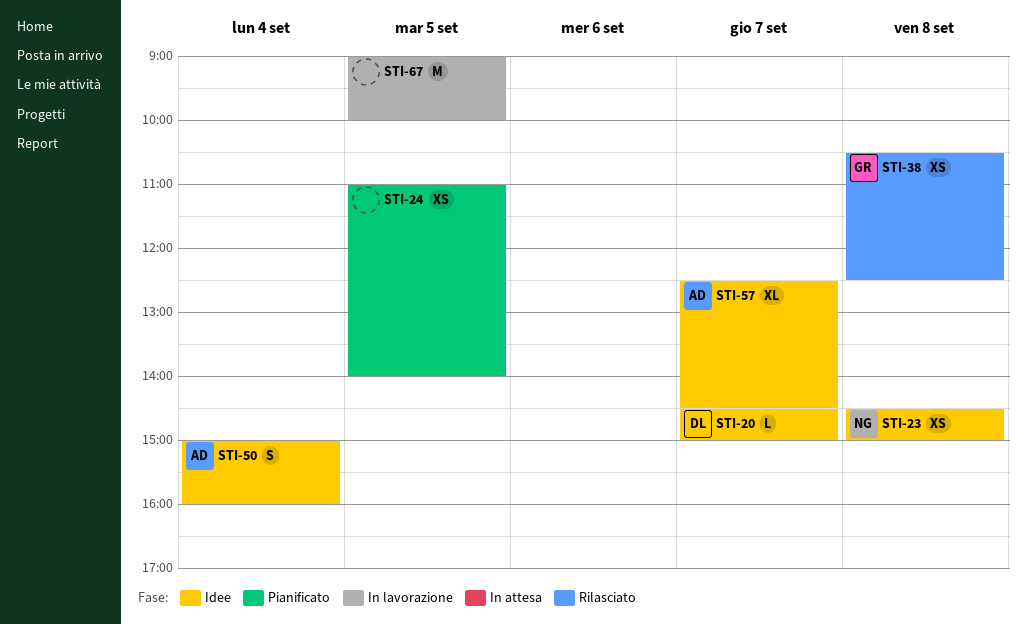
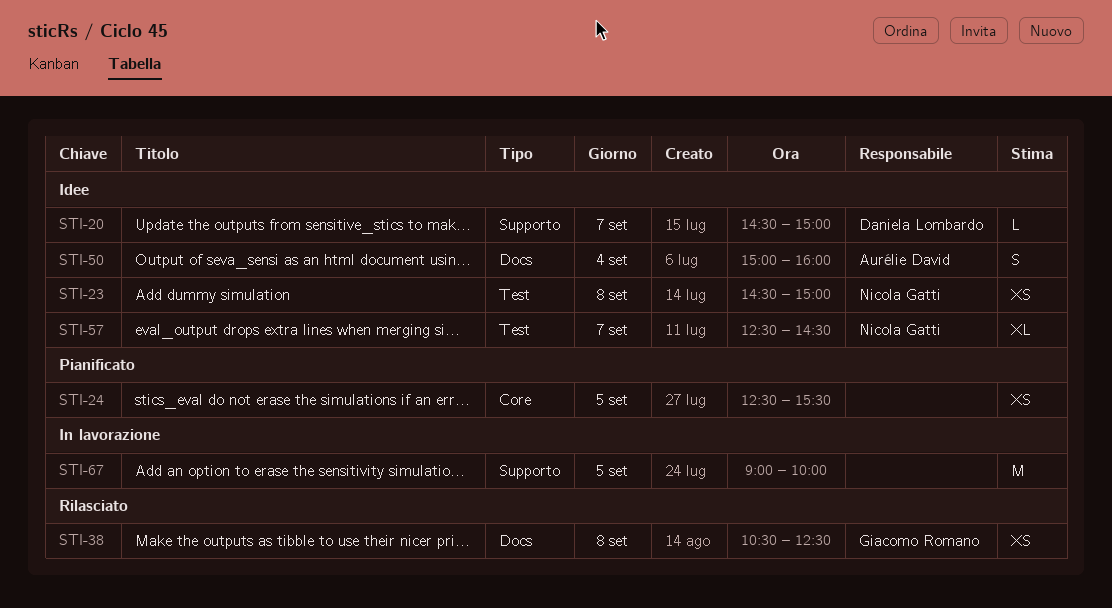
STI-24, begins: 11:00 -> 12:30
STI-24, ends: 14:00 -> 15:30
STI-57, owner: Aurélie David -> Nicola Gatti

